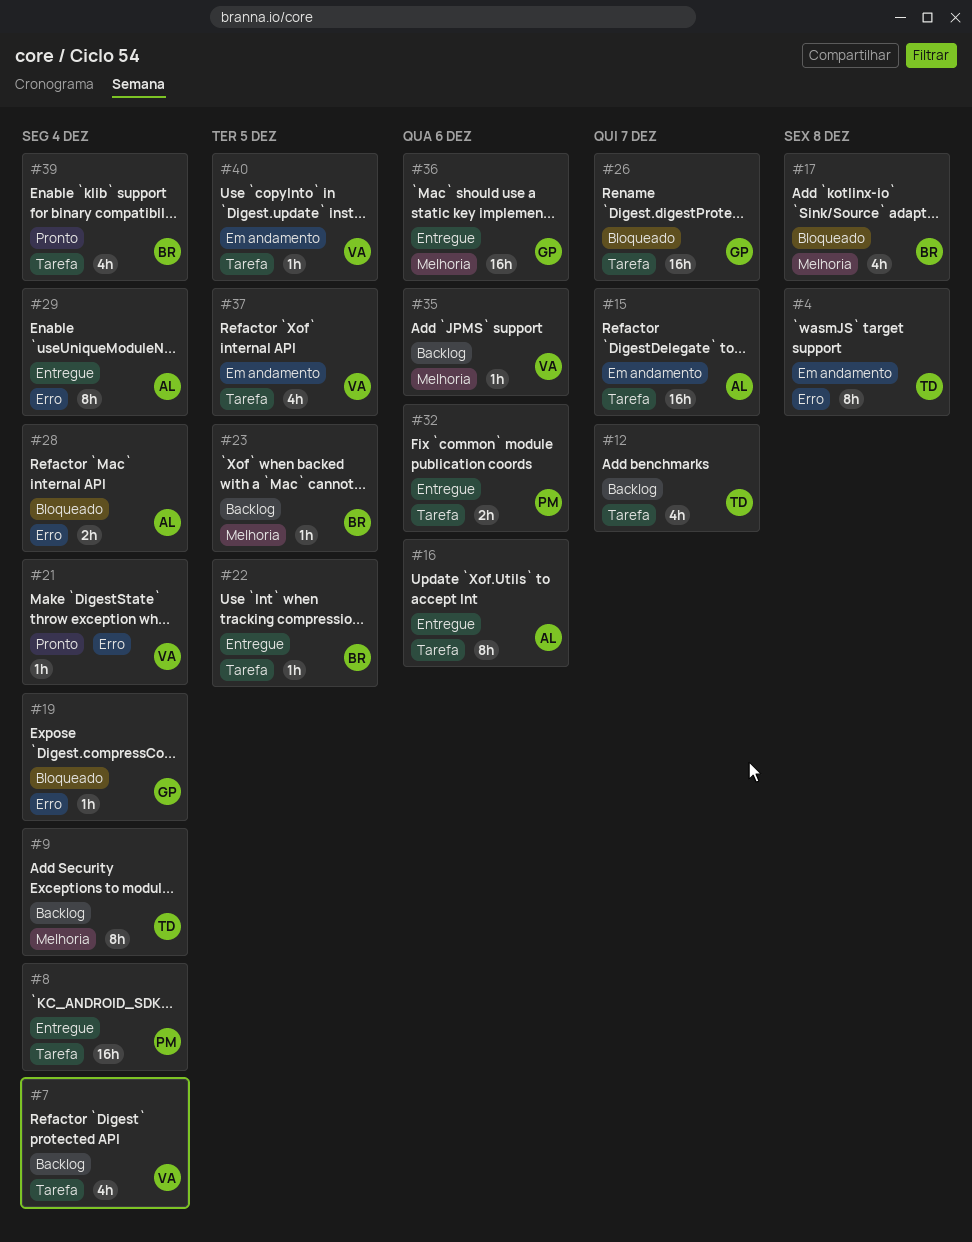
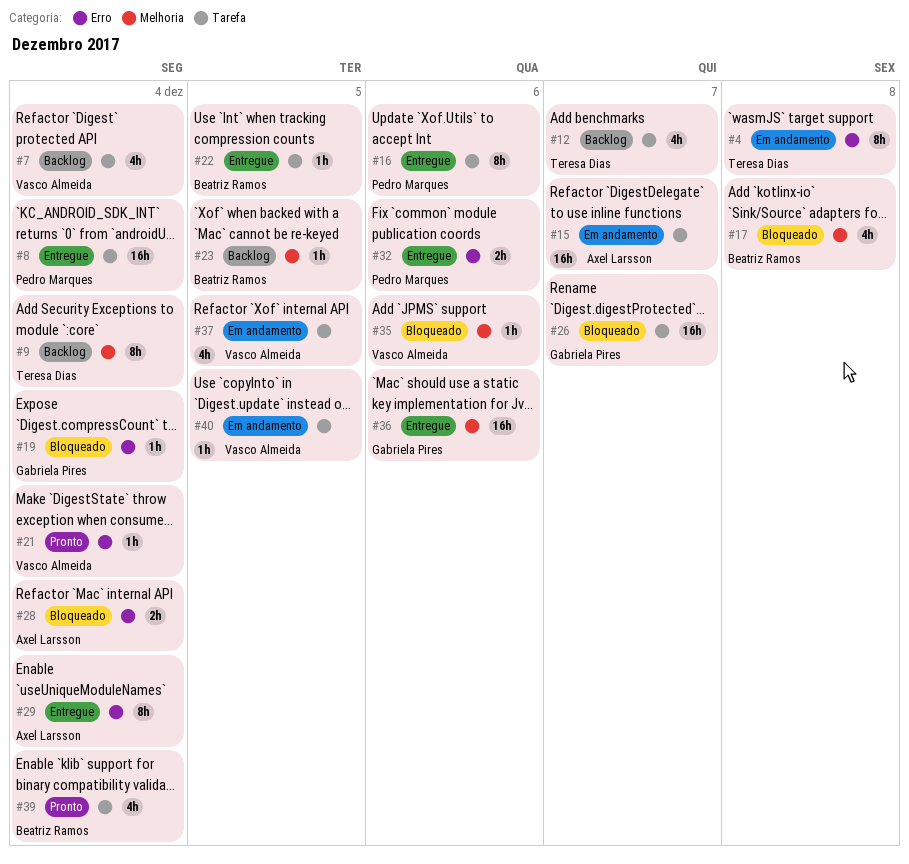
#16, owner: Axel Larsson -> Pedro Marques
#32, label: Tarefa -> Erro
#35, status: Backlog -> Bloqueado

